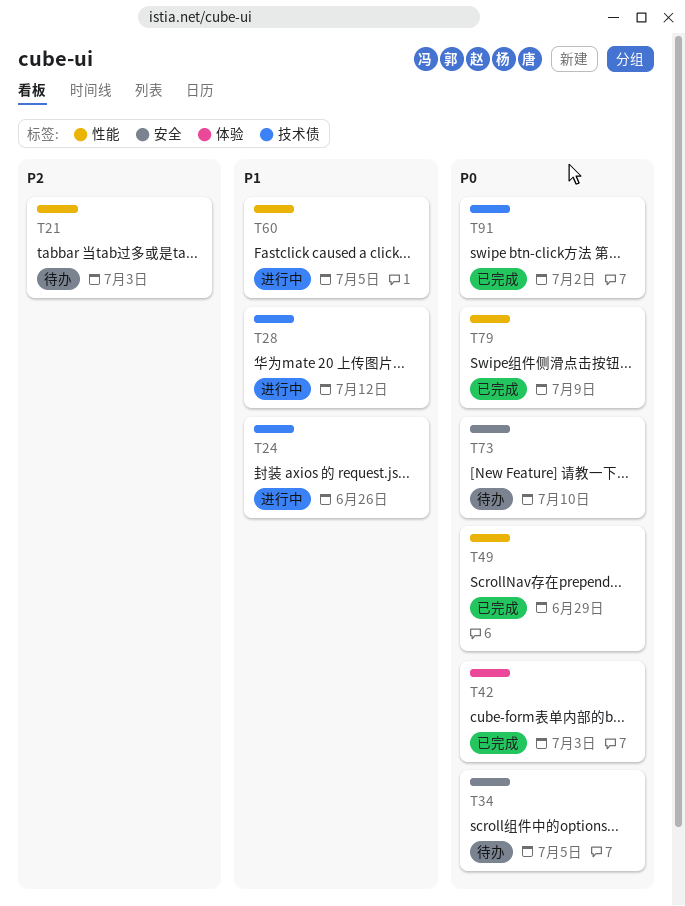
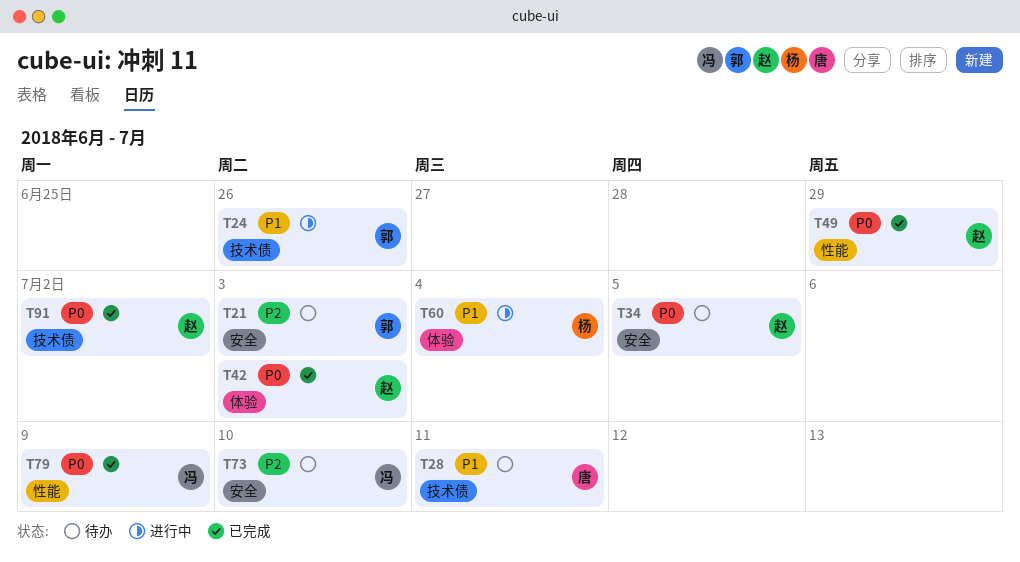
T21, label: 性能 -> 安全
T28, status: 进行中 -> 待办
T28, due: Jul 12 -> Jul 11
T60, label: 性能 -> 体验
T60, due: Jul 5 -> Jul 4
T73, priority: P0 -> P2

